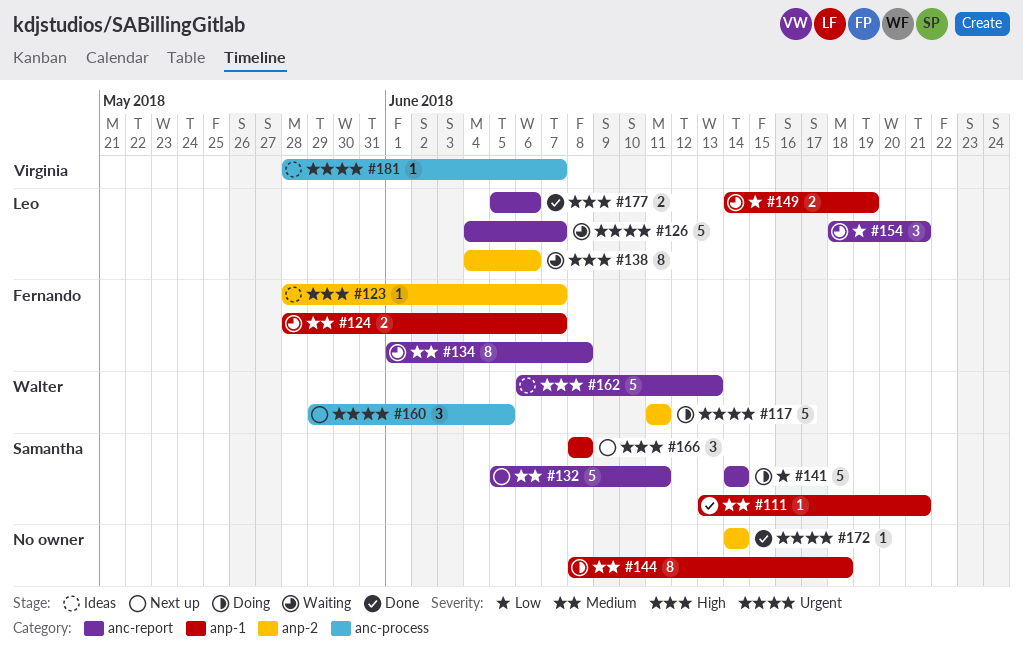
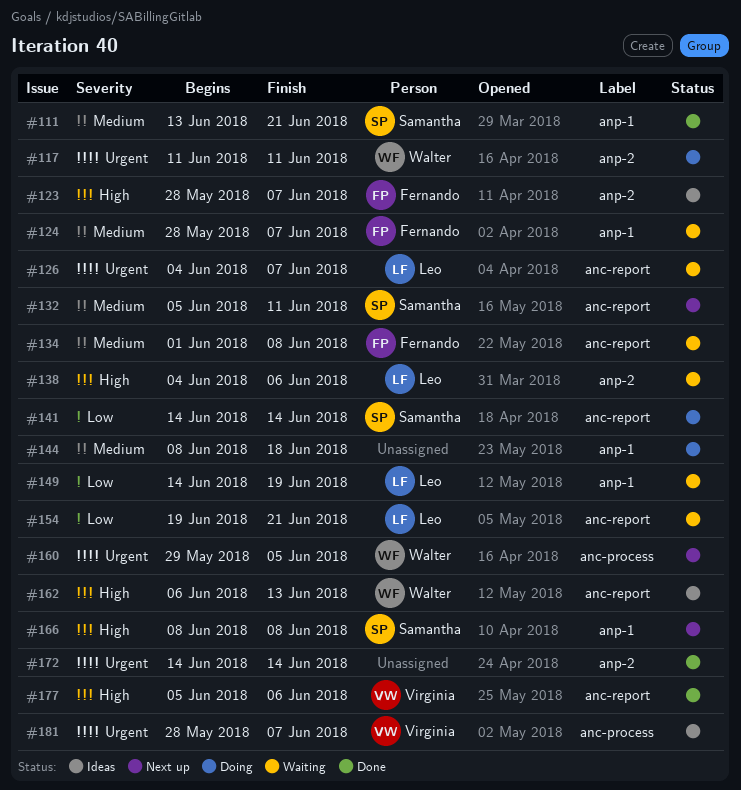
#154, start: Jun 18 -> Jun 19
#177, owner: Leo -> Virginia

